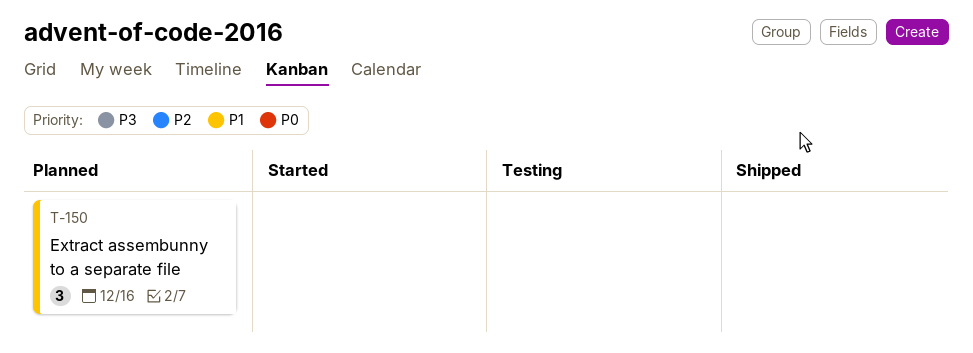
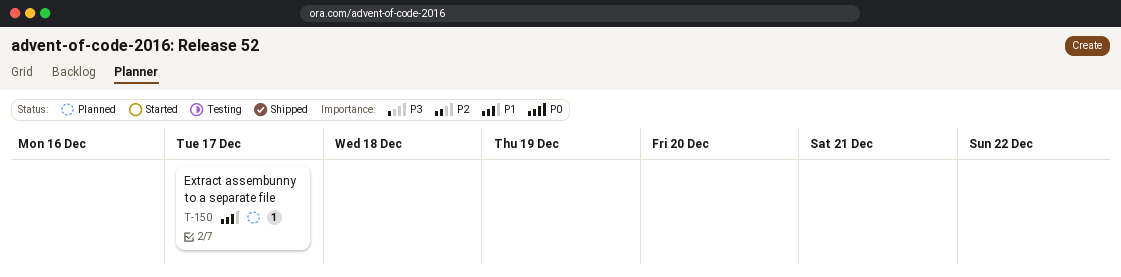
T-150, estimate: 3 -> 1
T-150, due: Dec 16 -> Dec 17

